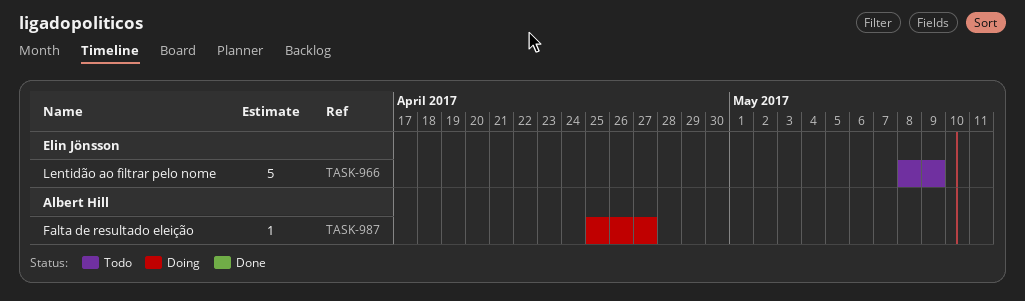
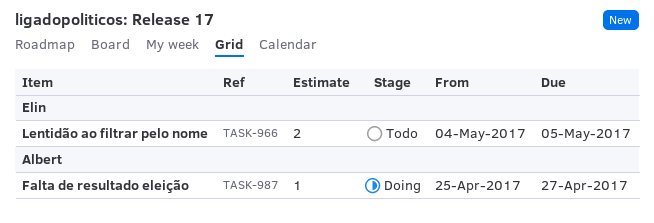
TASK-966, estimate: 5 -> 2
TASK-966, start: May 8 -> May 4
TASK-966, due: May 9 -> May 5

